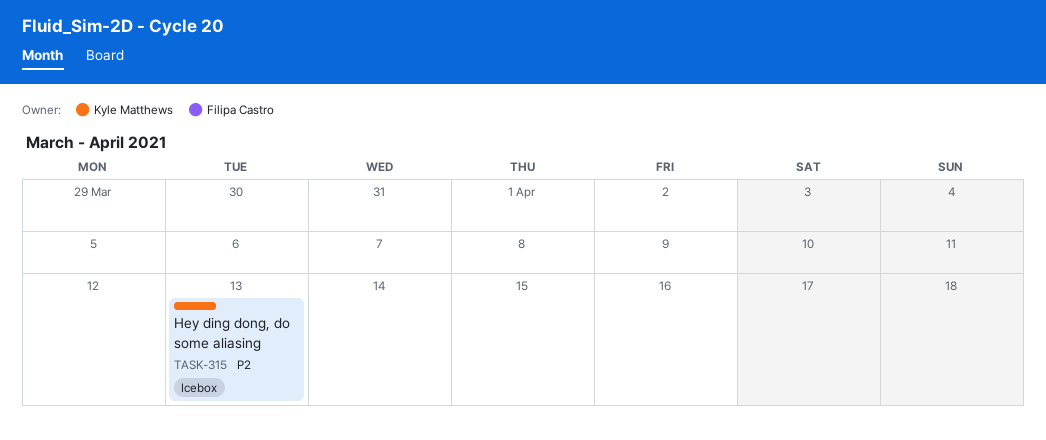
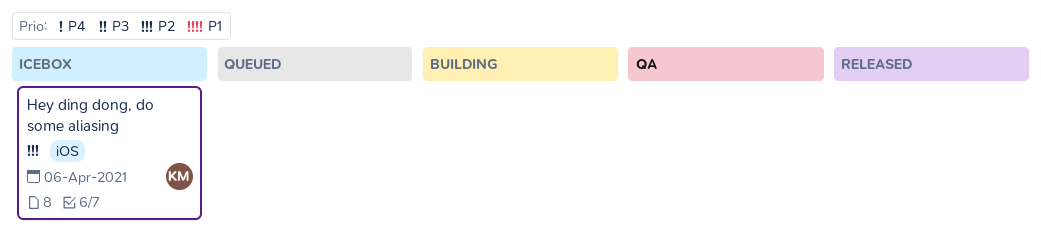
Hey ding dong, do some aliasing, due: Apr 13 -> Apr 6

